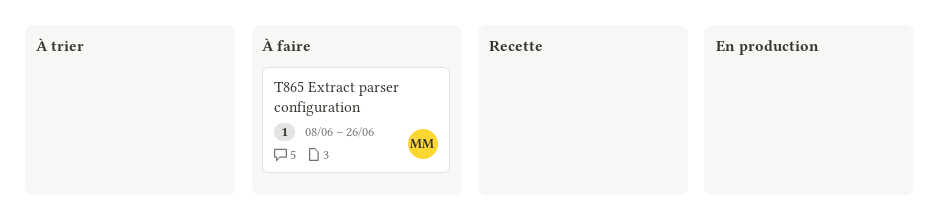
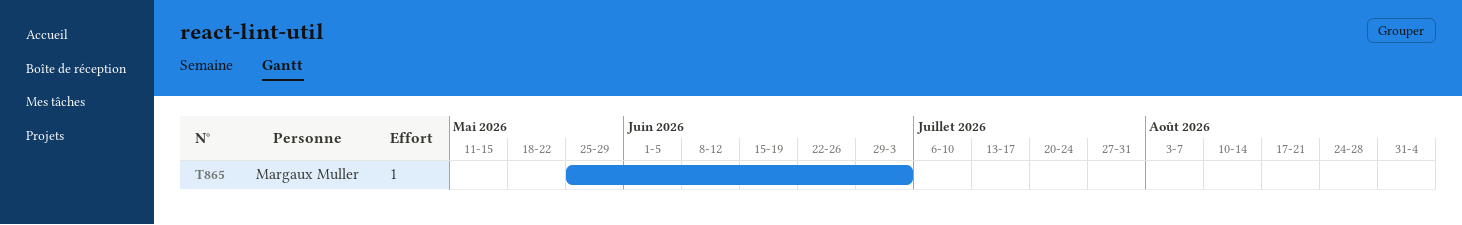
T865, start: Jun 8 -> May 25
T865, due: Jun 26 -> Jul 3

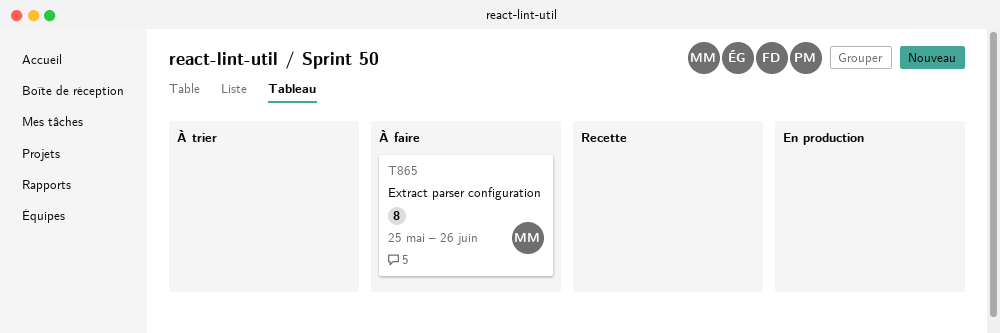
T865, estimate: 1 -> 8
T865, due: Jul 3 -> Jun 26

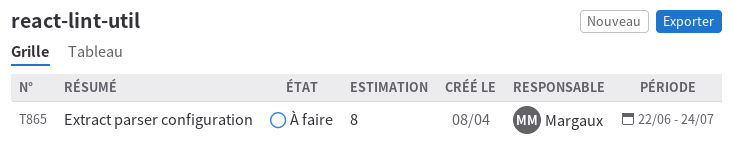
T865, start: May 25 -> Jun 22
T865, due: Jun 26 -> Jul 24

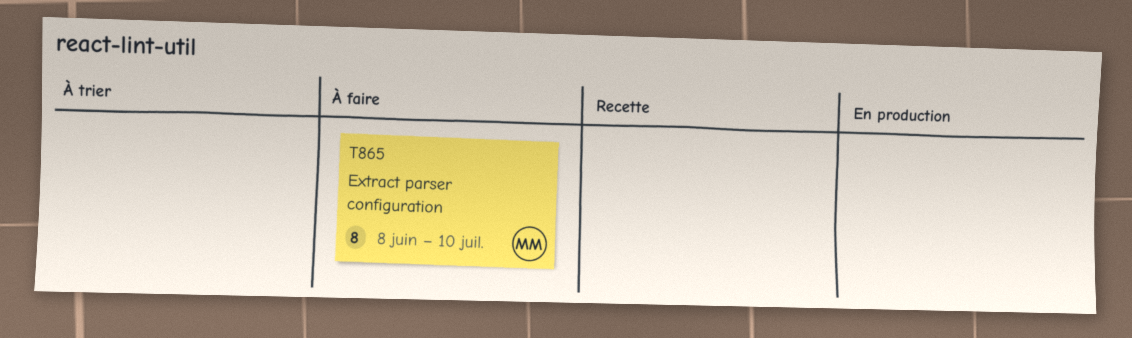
T865, start: Jun 22 -> Jun 8
T865, due: Jul 24 -> Jul 10

